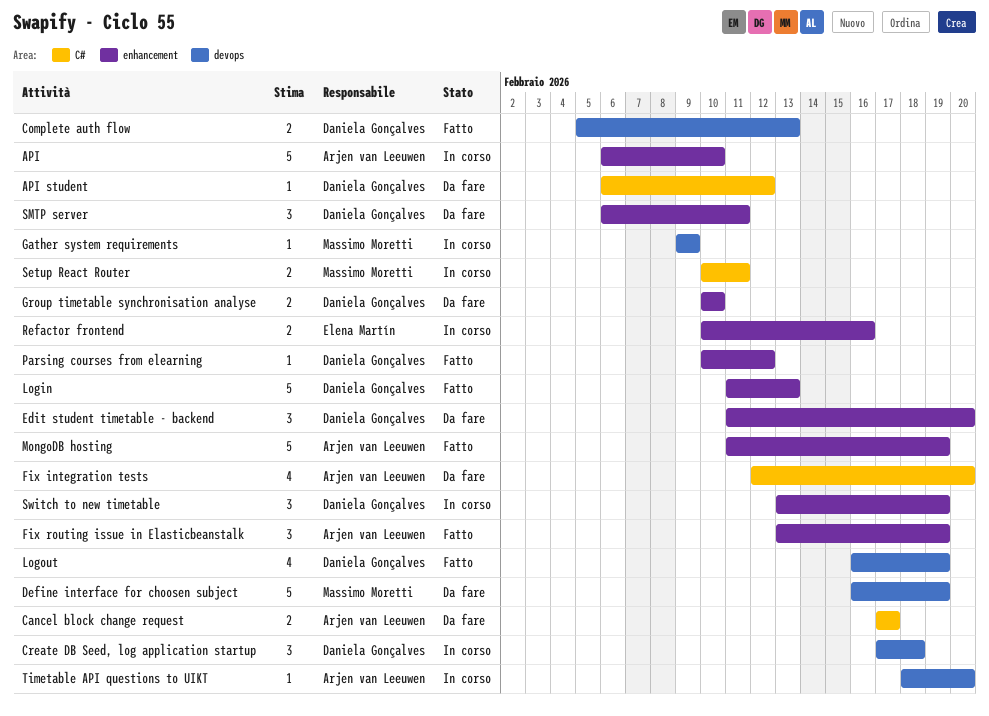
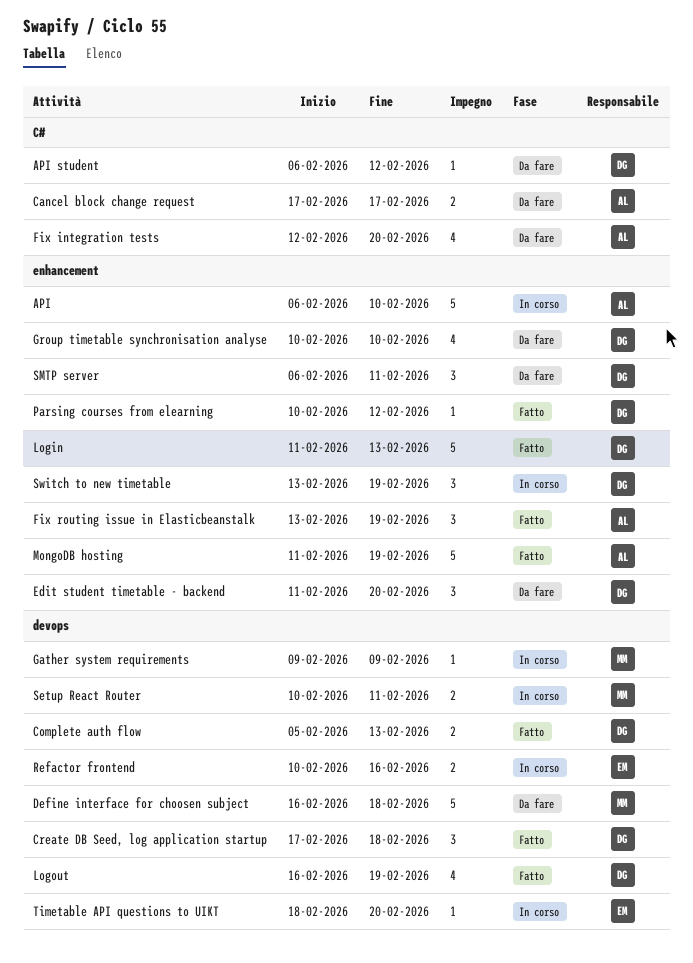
Create DB Seed, log application startup, status: In corso -> Fatto
Define interface for choosen subject, due: Feb 19 -> Feb 18
Group timetable synchronisation analyse, estimate: 2 -> 4
Refactor frontend, label: enhancement -> devops
Setup React Router, label: C# -> devops
Timetable API questions to UIKT, owner: Arjen van Leeuwen -> Elena Martín

